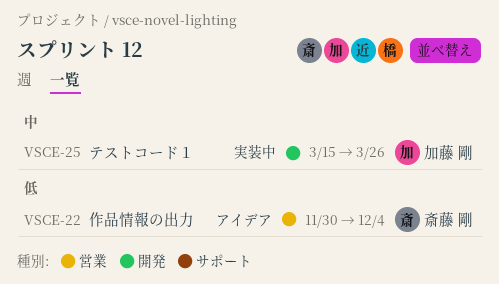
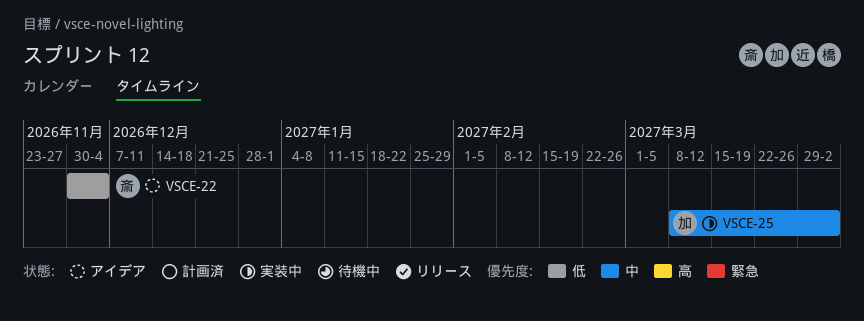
VSCE-25, start: Mar 15 -> Mar 8
VSCE-25, due: Mar 26 -> Apr 2

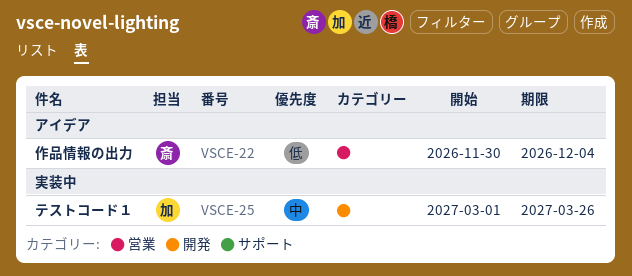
VSCE-25, start: Mar 8 -> Mar 1
VSCE-25, due: Apr 2 -> Mar 26

